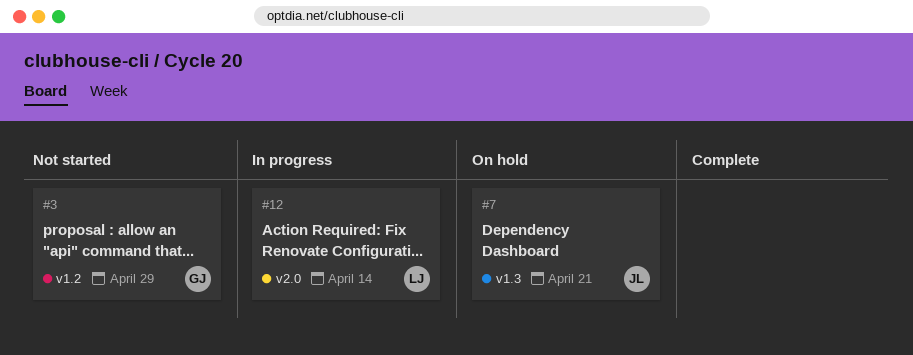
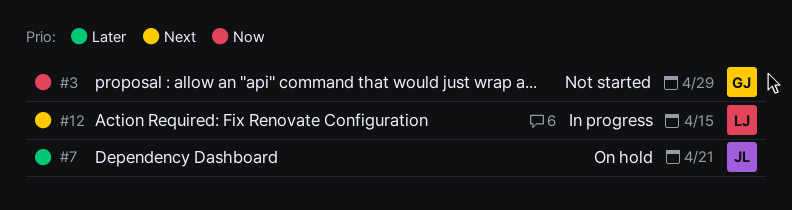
#12, due: Apr 14 -> Apr 15

